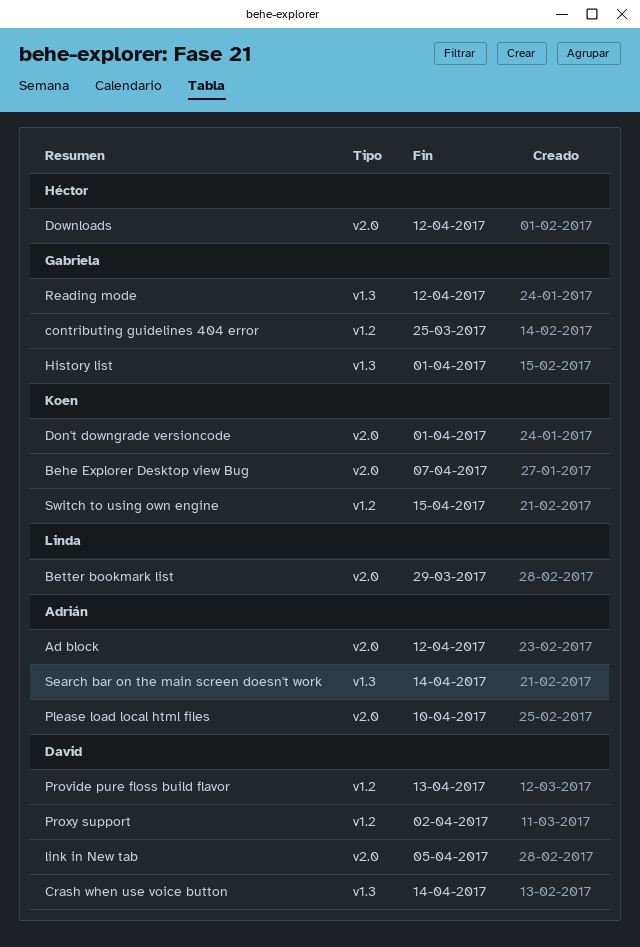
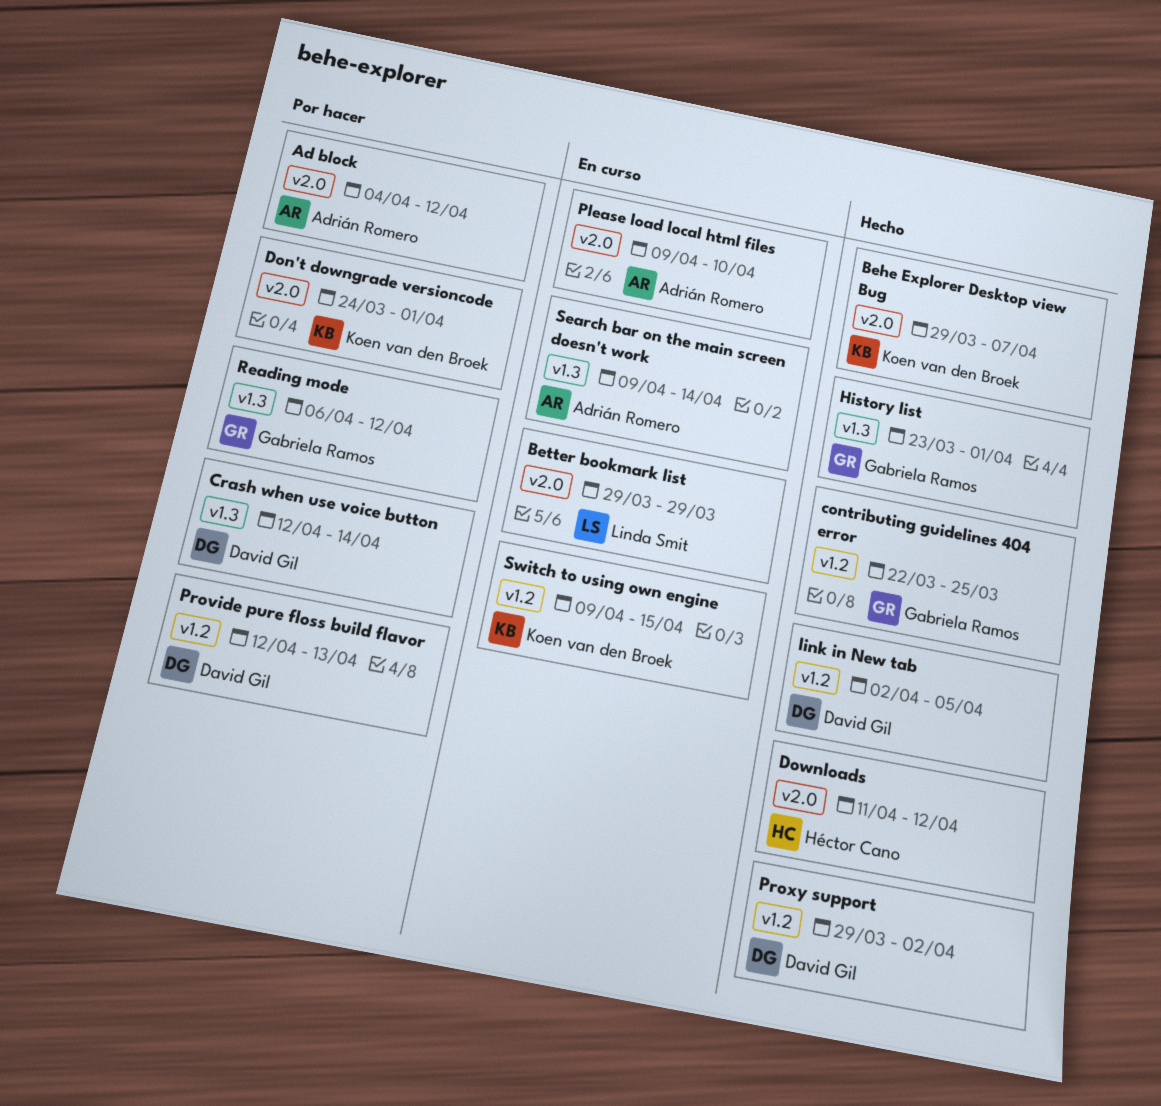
link in New tab, label: v2.0 -> v1.2

